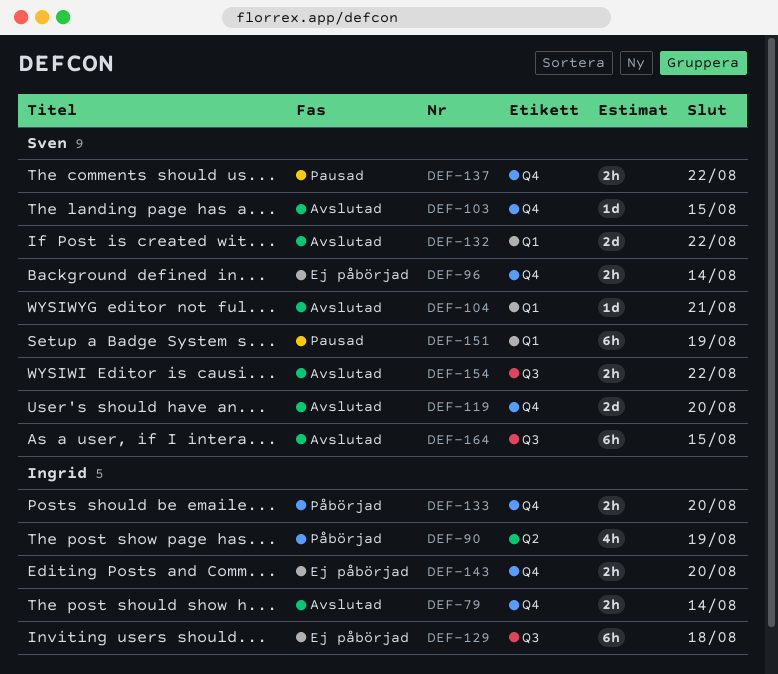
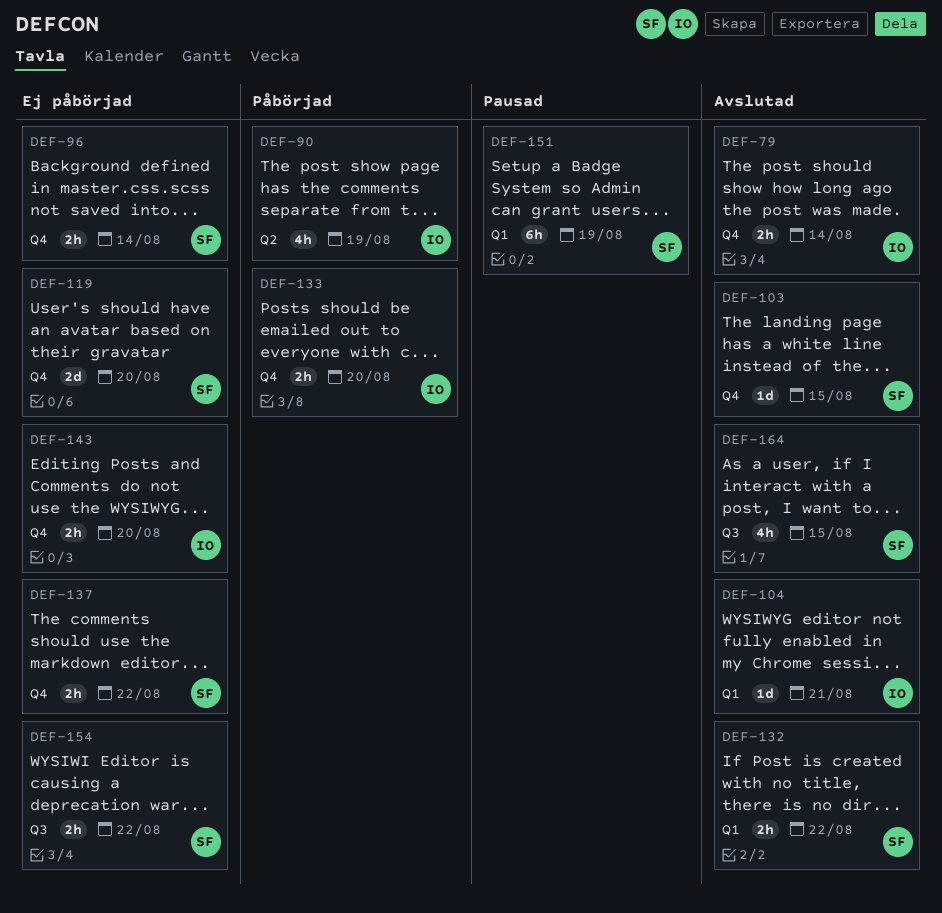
DEF-104, owner: Sven -> Ingrid
DEF-119, status: Avslutad -> Ej påbörjad
DEF-129: present -> none
DEF-132, estimate: 2d -> 2h
DEF-137, status: Pausad -> Ej påbörjad
DEF-154, status: Avslutad -> Ej påbörjad
DEF-164, estimate: 6h -> 4h

